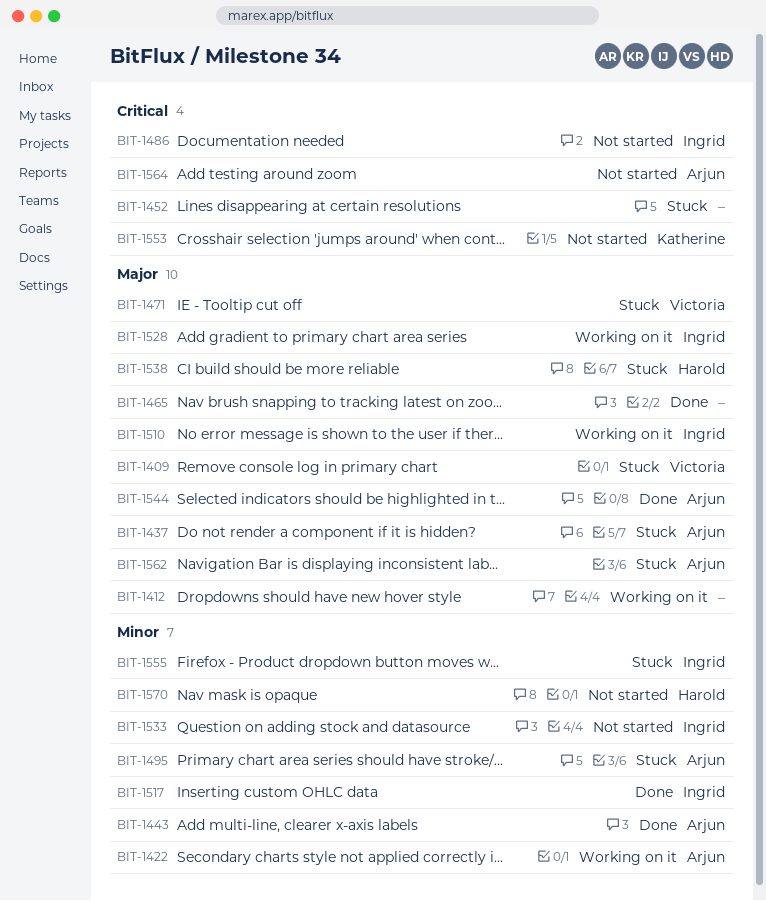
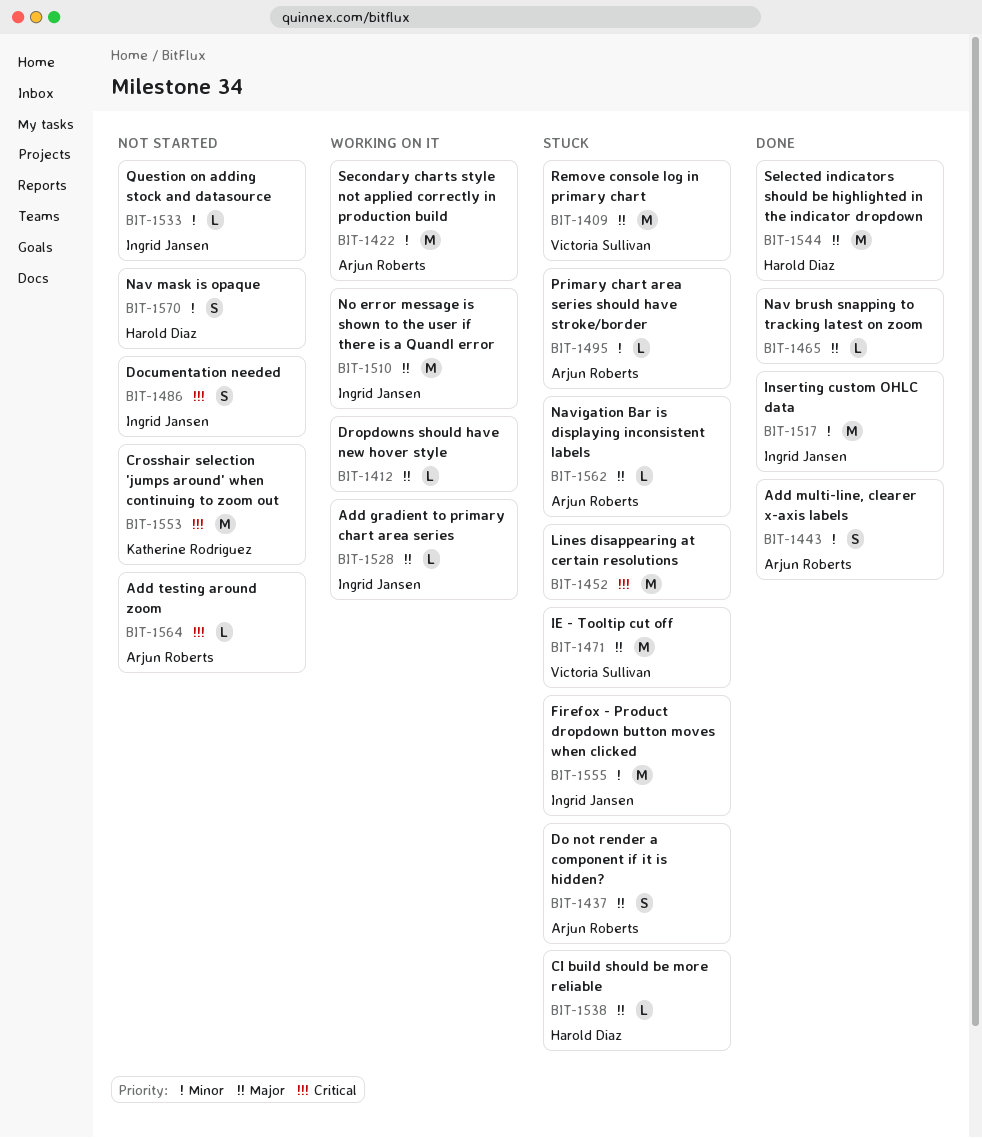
BIT-1544, owner: Arjun Roberts -> Harold Diaz

